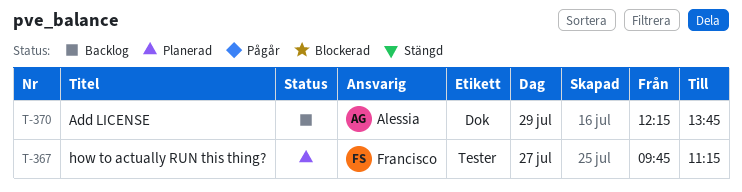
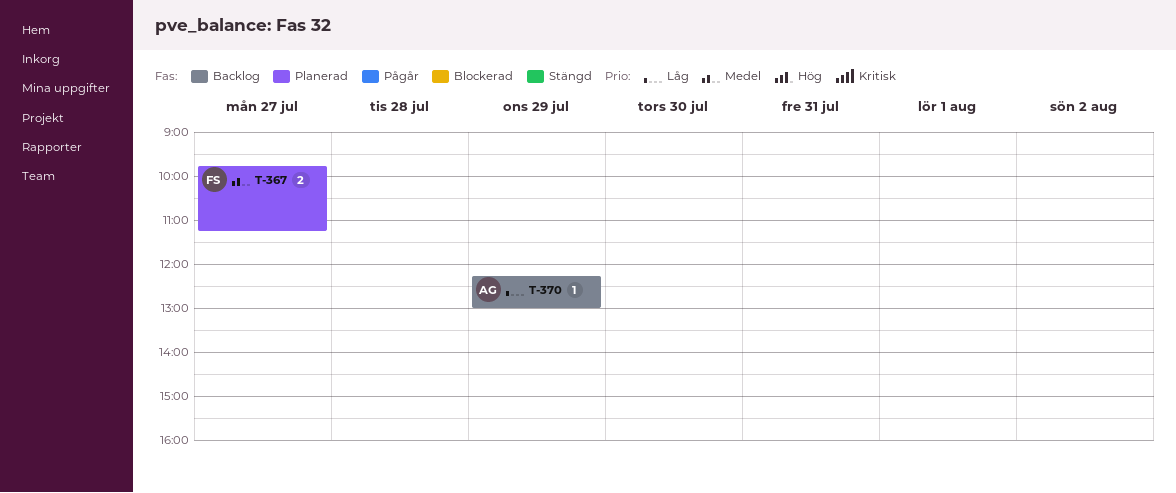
T-370, ends: 13:45 -> 13:00

